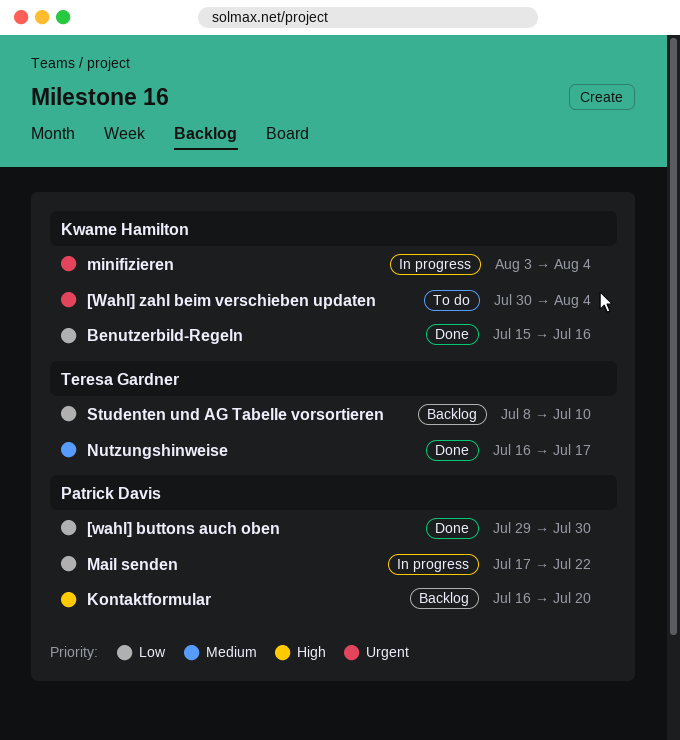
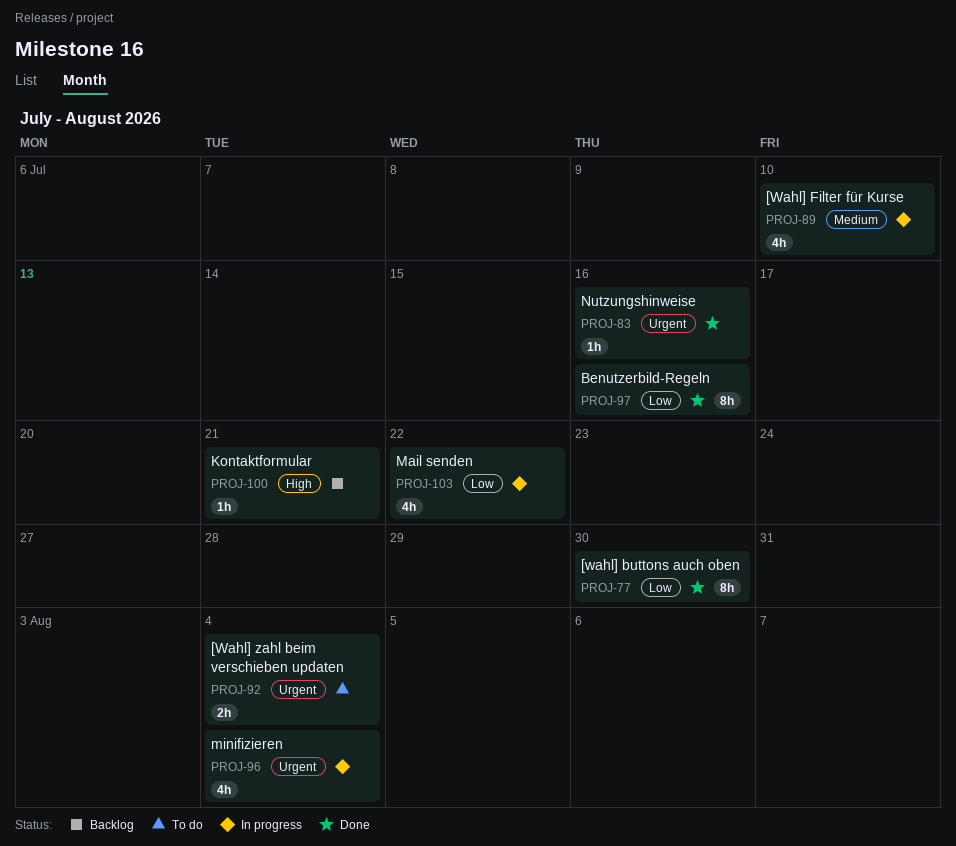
[Wahl] Filter für Kurse: none -> present
Kontaktformular, due: Jul 20 -> Jul 21
Nutzungshinweise, priority: Medium -> Urgent
Nutzungshinweise, due: Jul 17 -> Jul 16
Studenten und AG Tabelle vorsortieren: present -> none

